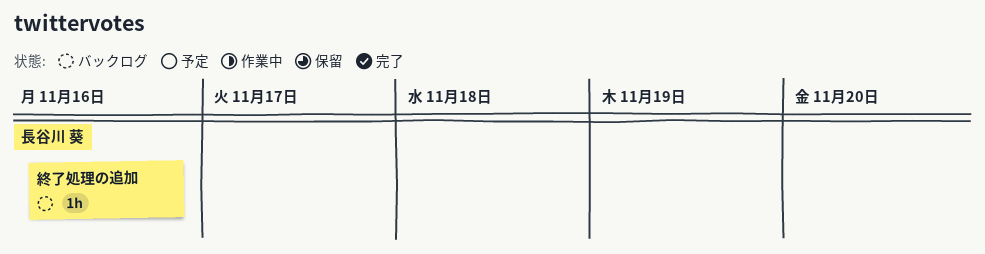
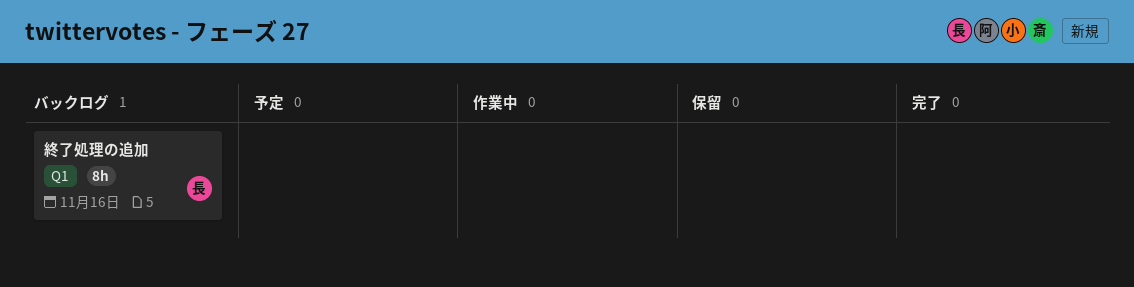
終了処理の追加, estimate: 1h -> 8h

